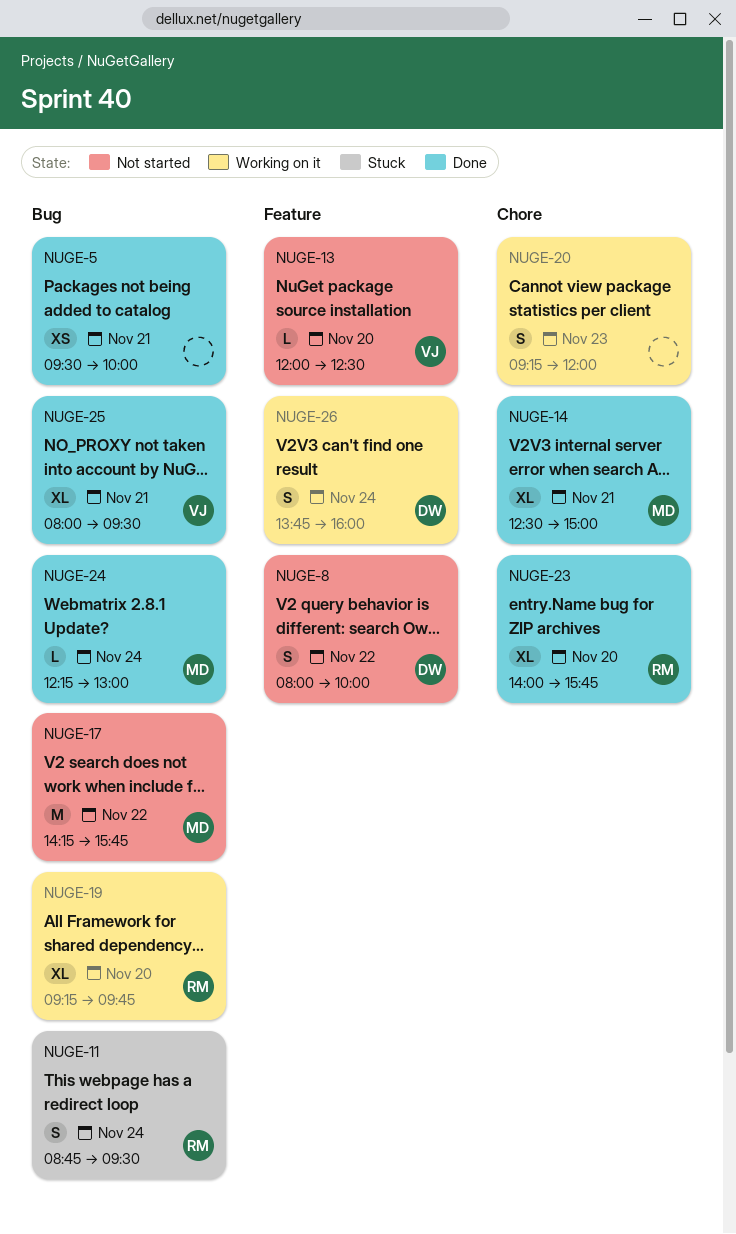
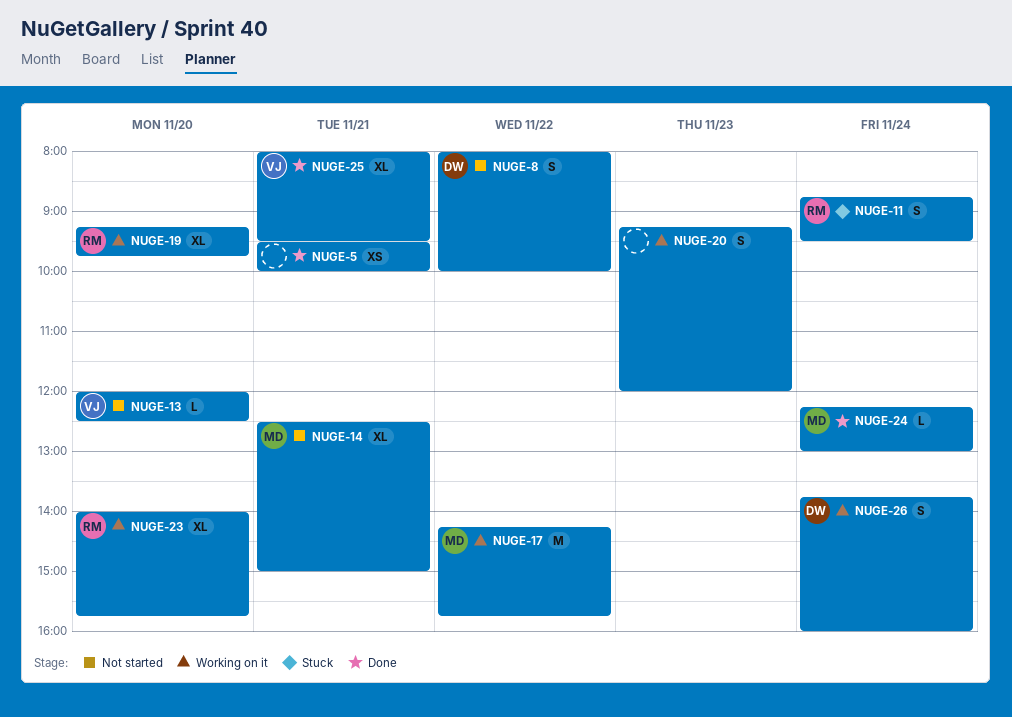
NUGE-14, status: Done -> Not started
NUGE-17, status: Not started -> Working on it
NUGE-23, status: Done -> Working on it

